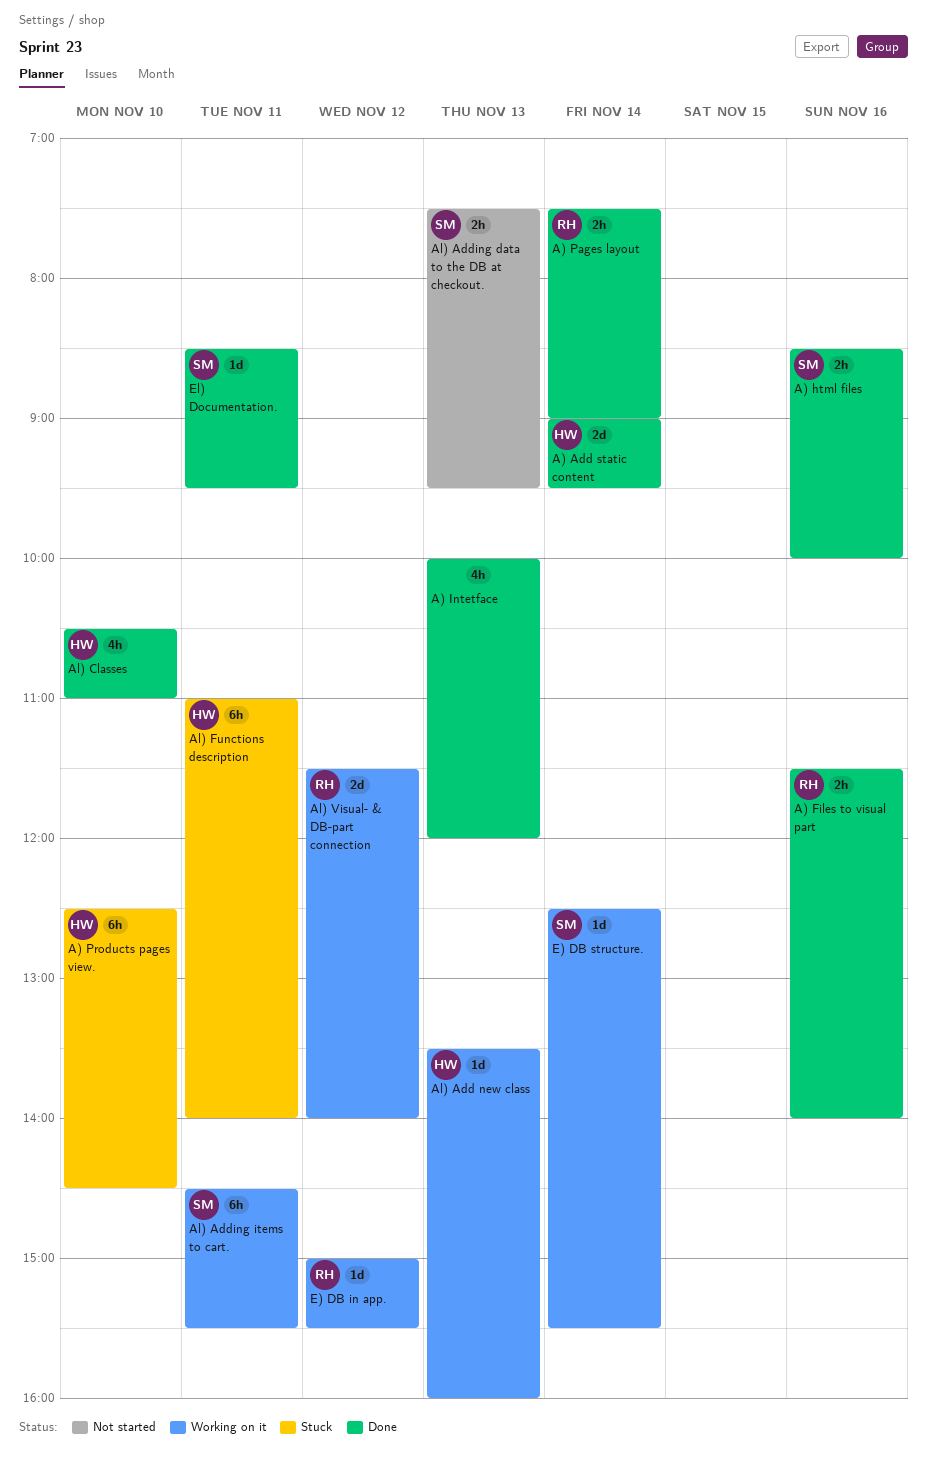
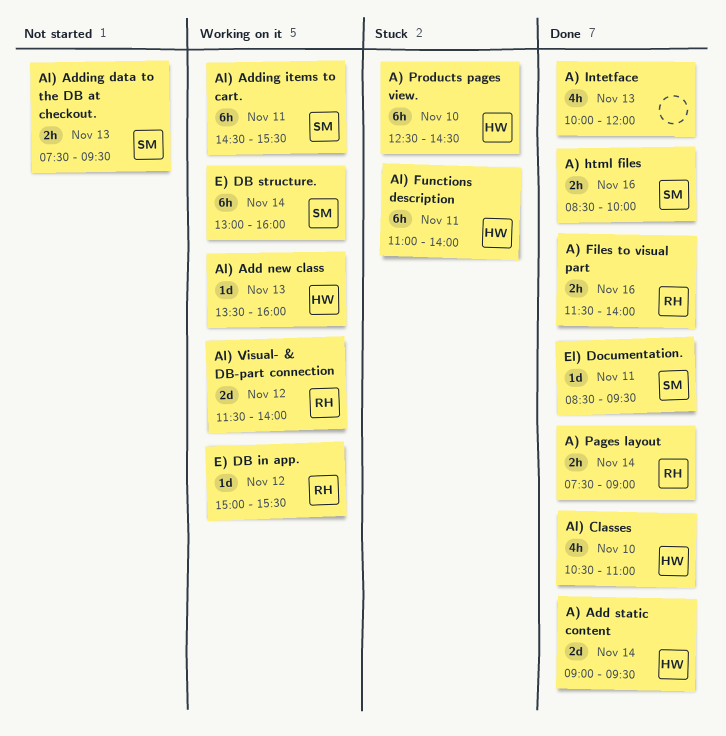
E) DB structure., estimate: 1d -> 6h
E) DB structure., begins: 12:30 -> 13:00
E) DB structure., ends: 15:30 -> 16:00

